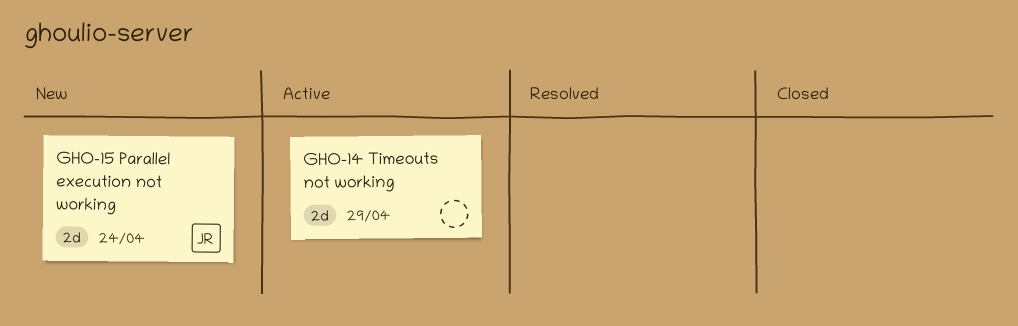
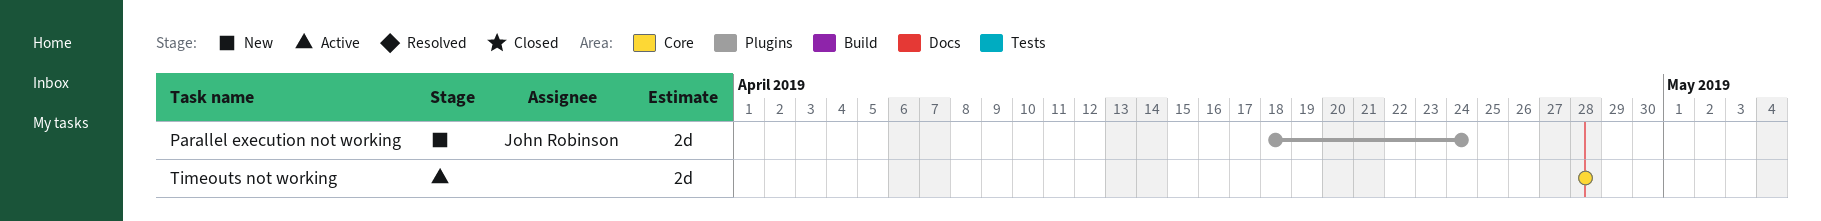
Timeouts not working, due: Apr 29 -> Apr 28

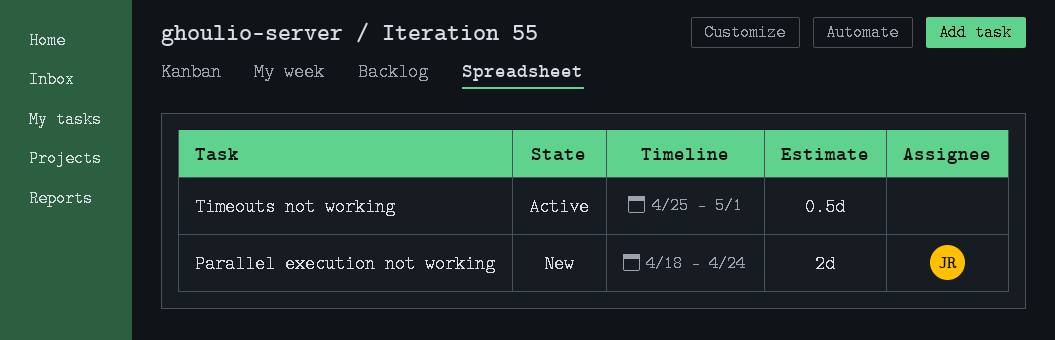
Timeouts not working, estimate: 2d -> 0.5d
Timeouts not working, start: Apr 28 -> Apr 25
Timeouts not working, due: Apr 28 -> May 1

